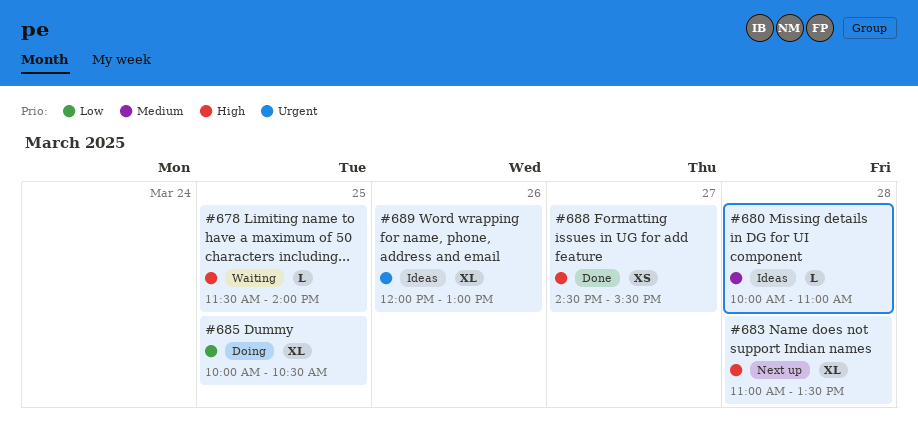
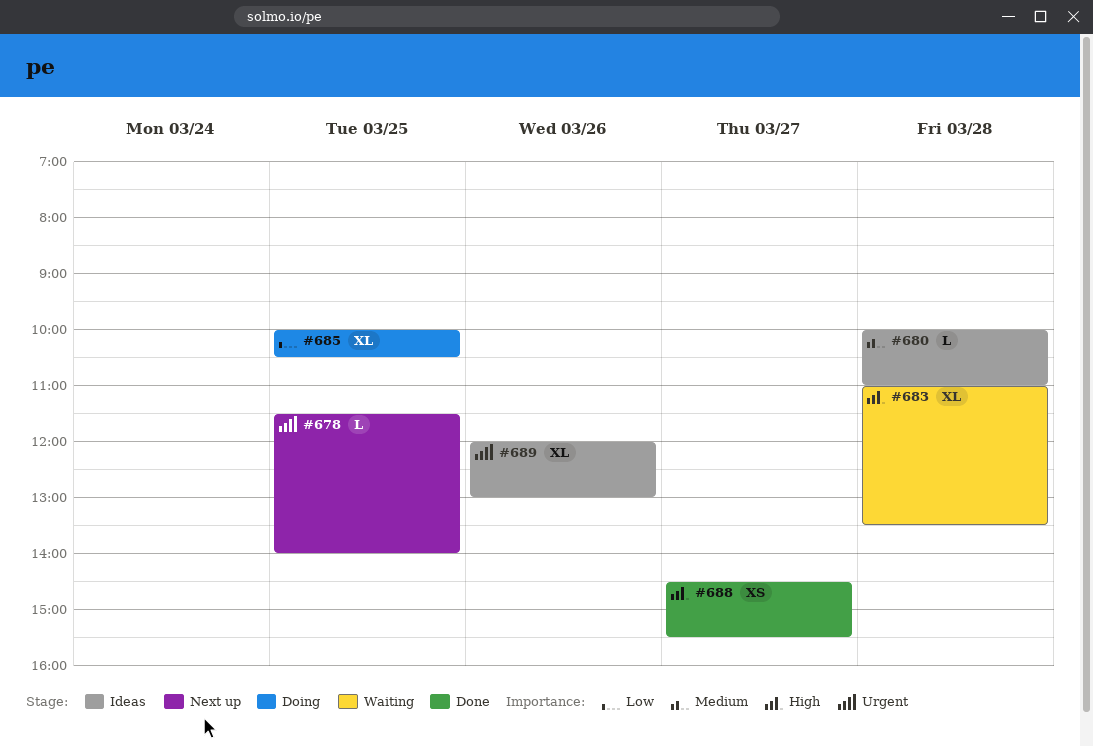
#678, status: Waiting -> Next up
#678, priority: High -> Urgent
#683, status: Next up -> Waiting

